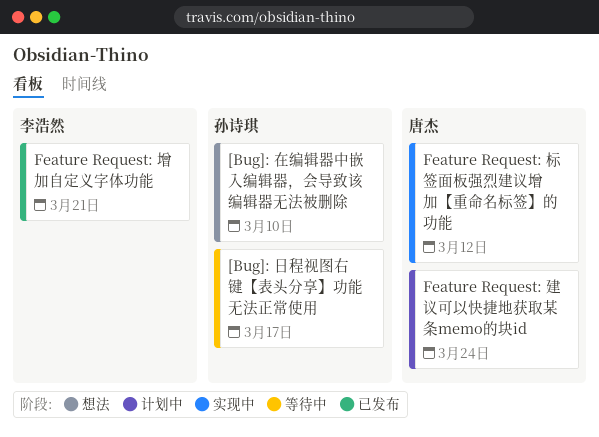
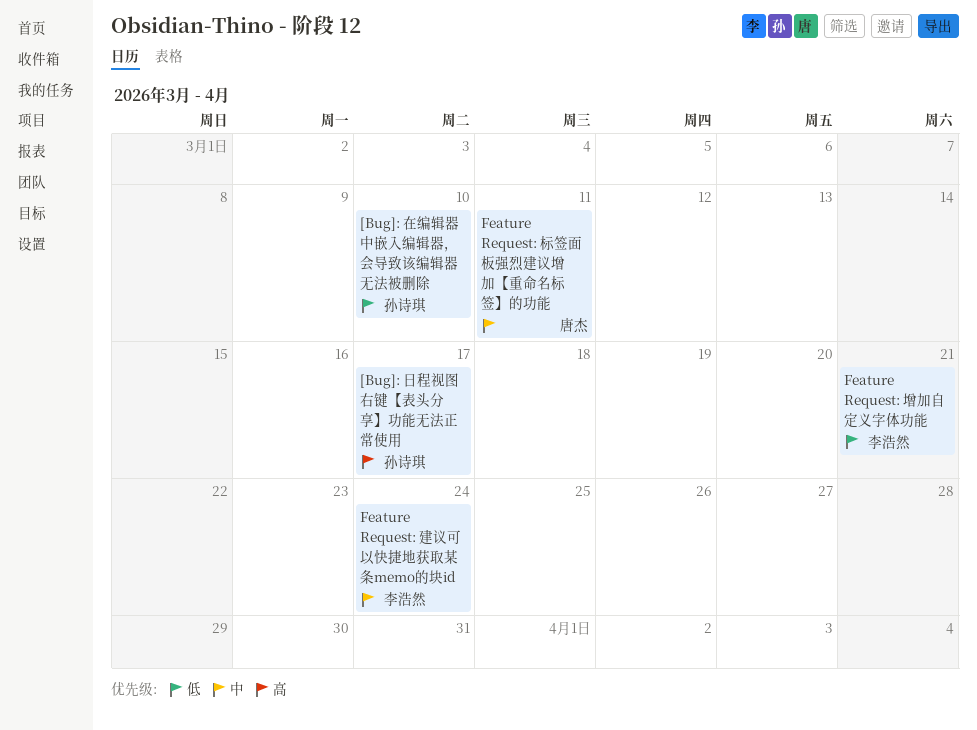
Feature Request: 建议可以快捷地获取某条memo的块id, owner: 唐杰 -> 李浩然
Feature Request: 标签面板强烈建议增加【重命名标签】的功能, due: Mar 12 -> Mar 11

